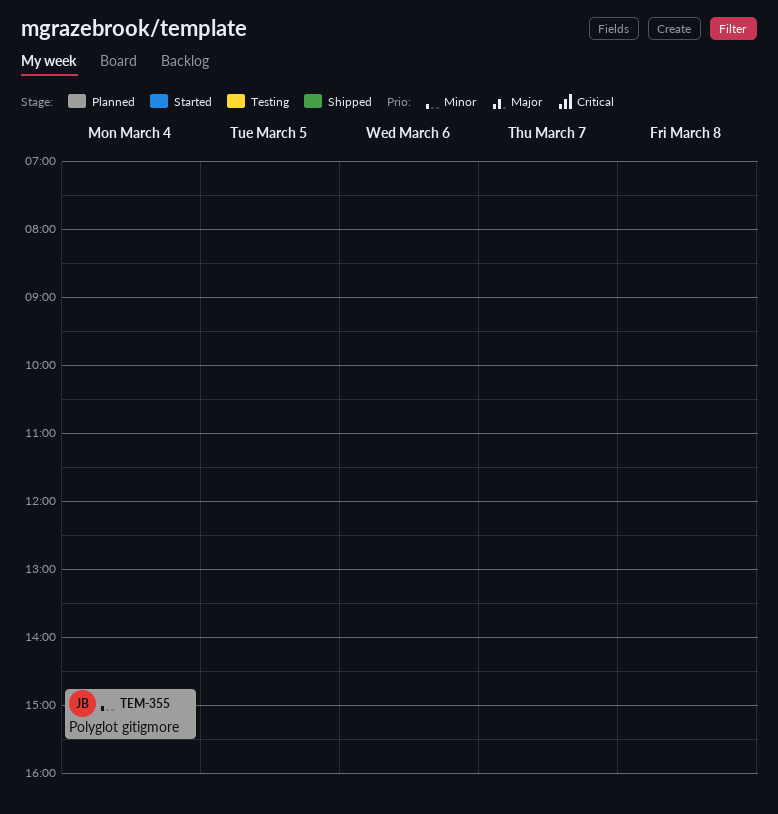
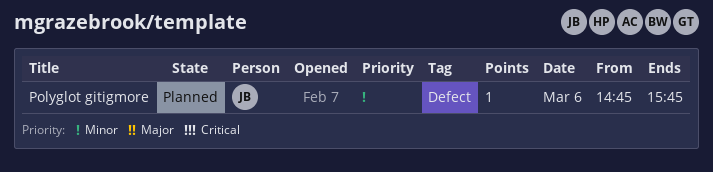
Polyglot gitigmore, day: Mar 4 -> Mar 6
Polyglot gitigmore, ends: 15:30 -> 15:45

